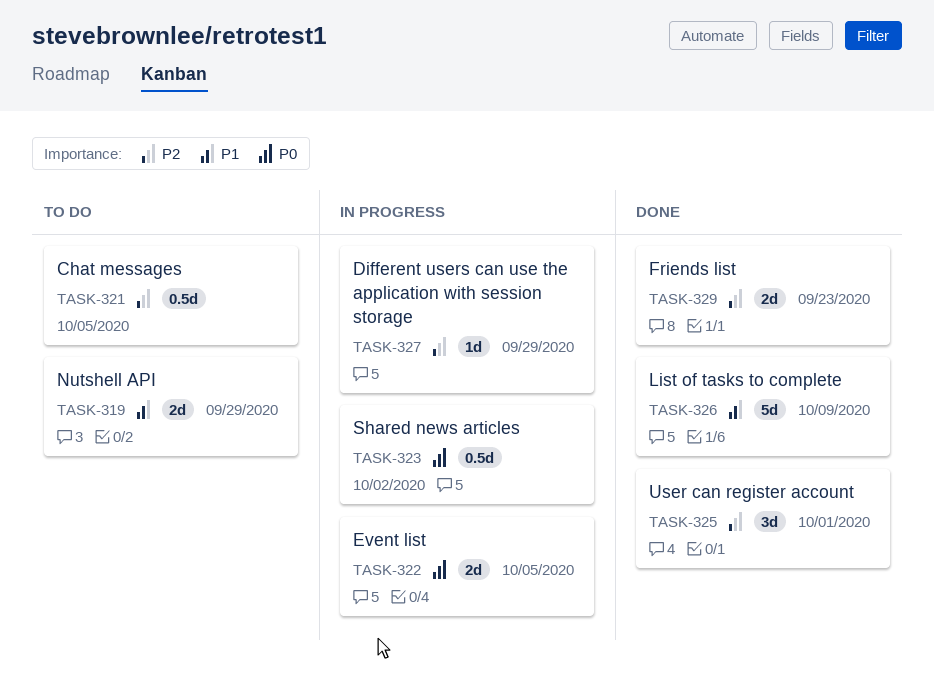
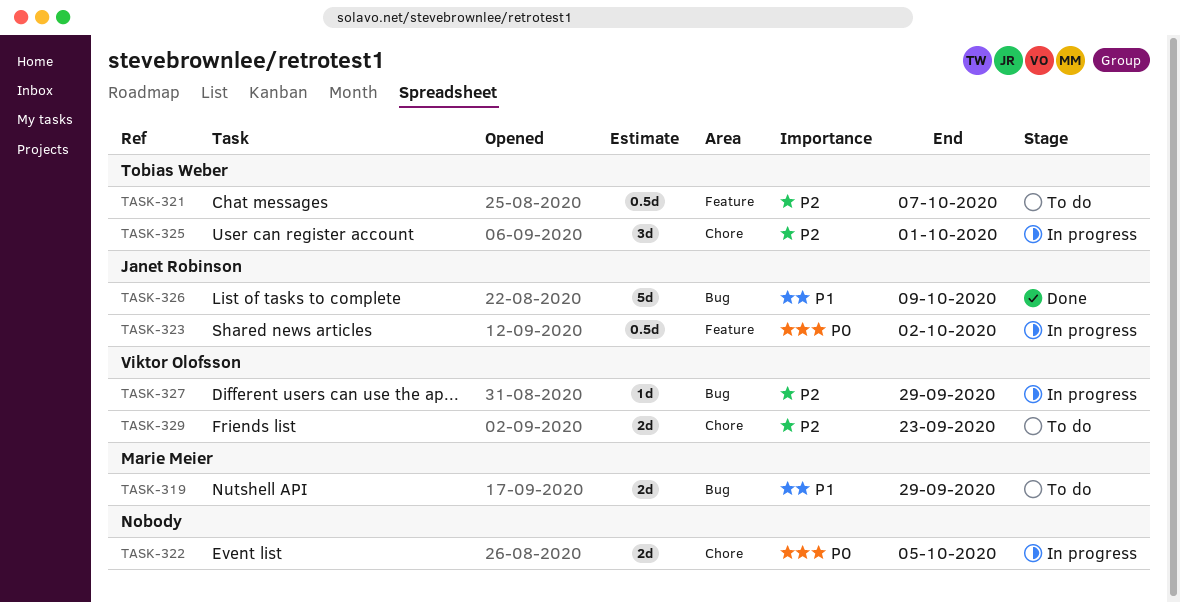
TASK-321, due: Oct 5 -> Oct 7
TASK-325, status: Done -> In progress
TASK-329, status: Done -> To do

